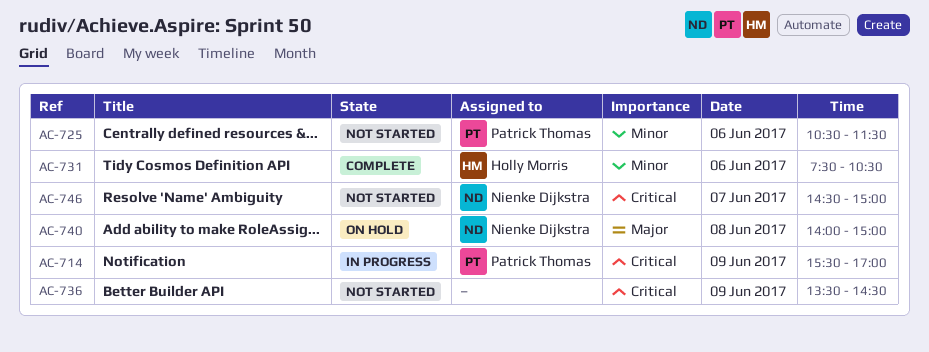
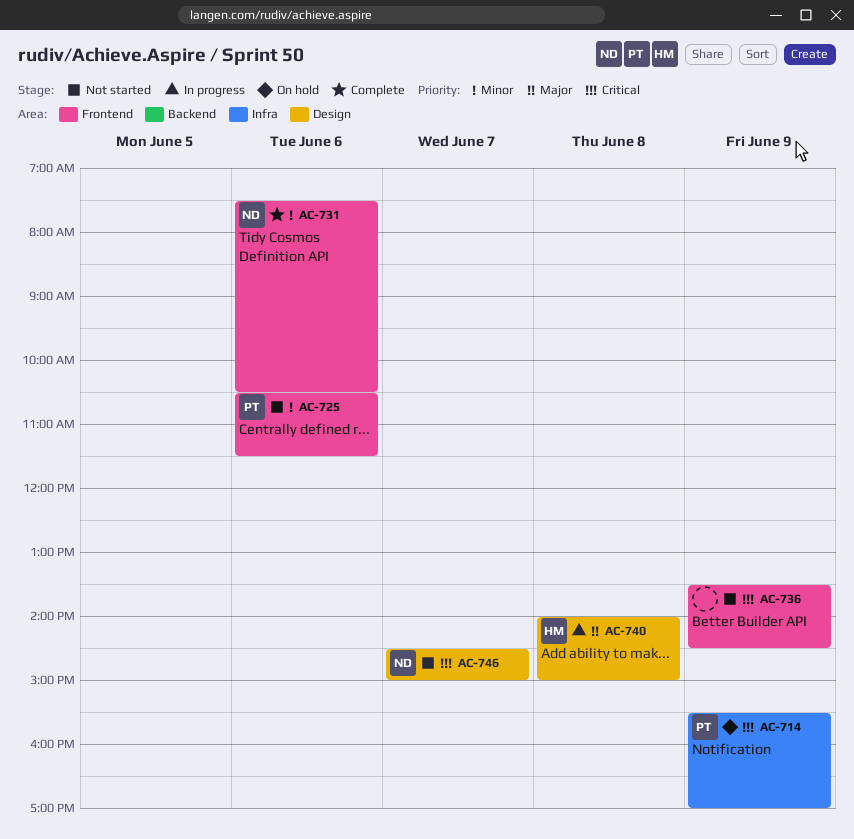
AC-714, status: In progress -> On hold
AC-731, owner: Holly Morris -> Nienke Dijkstra
AC-740, status: On hold -> In progress
AC-740, owner: Nienke Dijkstra -> Holly Morris

